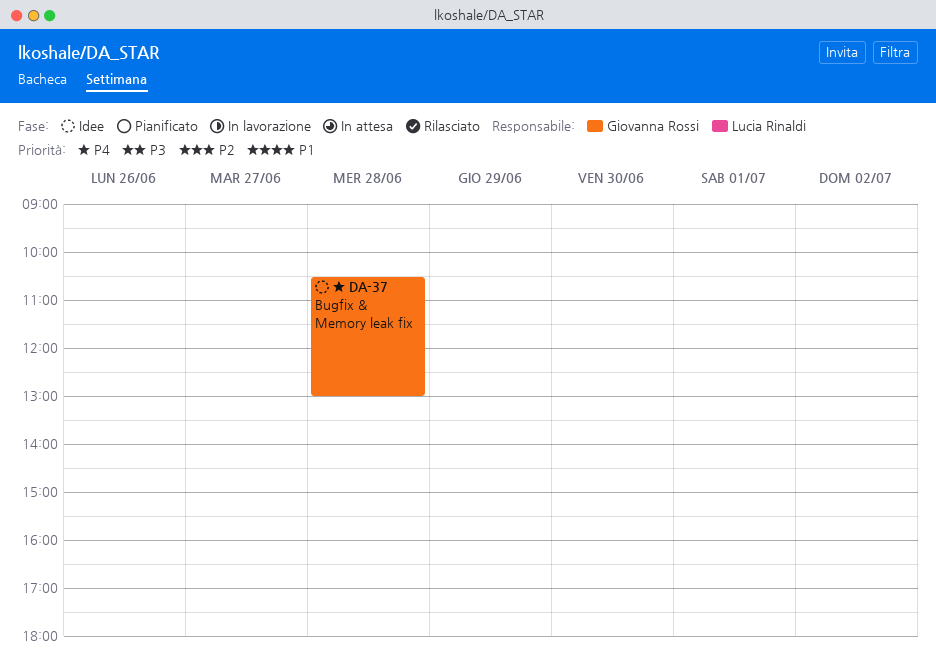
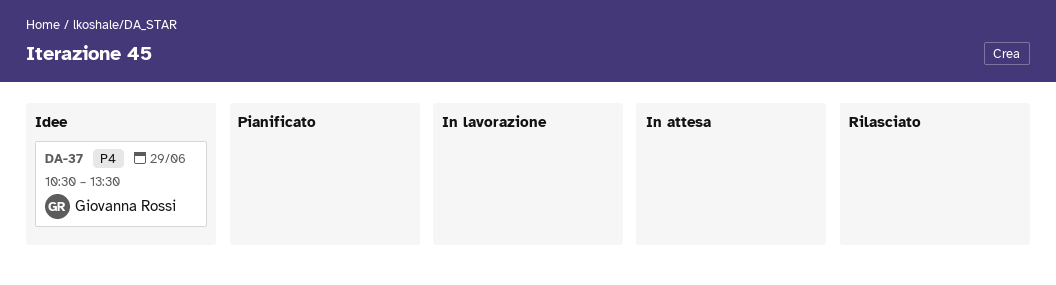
DA-37, day: Jun 28 -> Jun 29
DA-37, ends: 13:00 -> 13:30

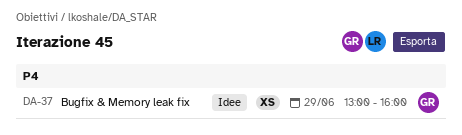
DA-37, begins: 10:30 -> 13:00
DA-37, ends: 13:30 -> 16:00

